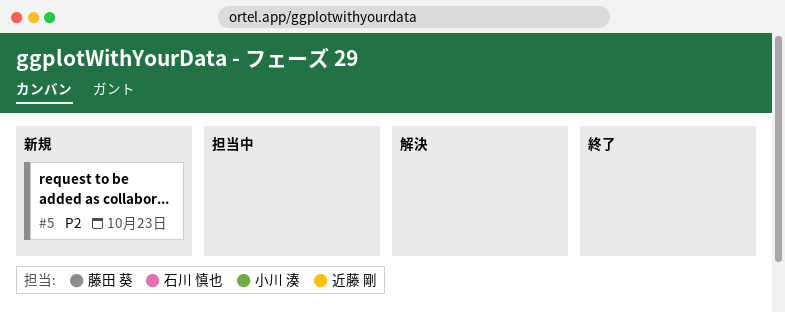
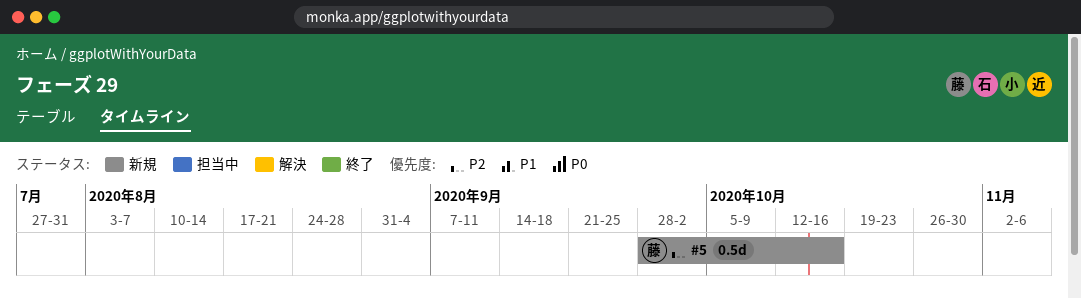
#5, due: Oct 23 -> Oct 16

